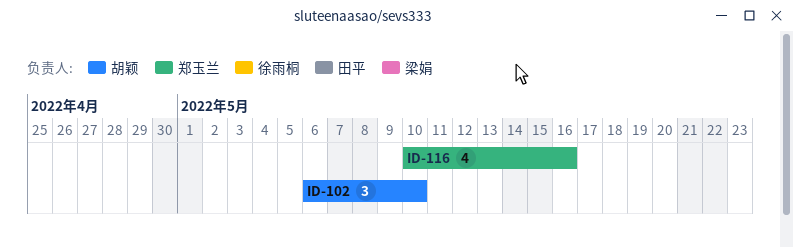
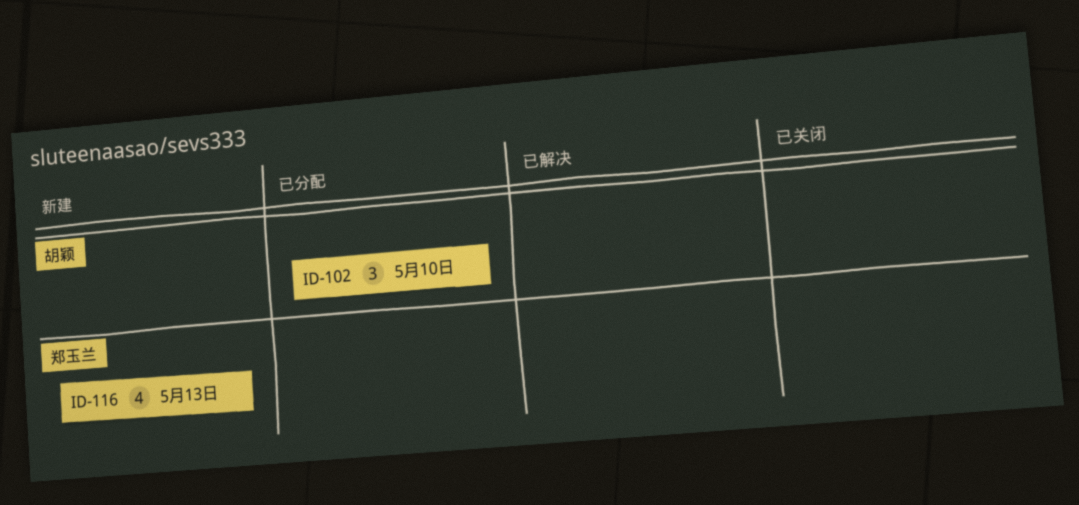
ID-116, due: May 16 -> May 13

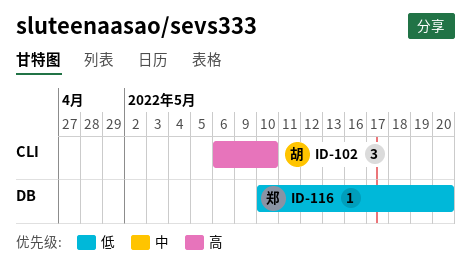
ID-116, estimate: 4 -> 1
ID-116, due: May 13 -> May 20

